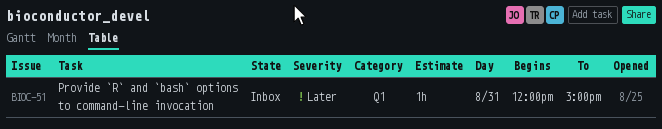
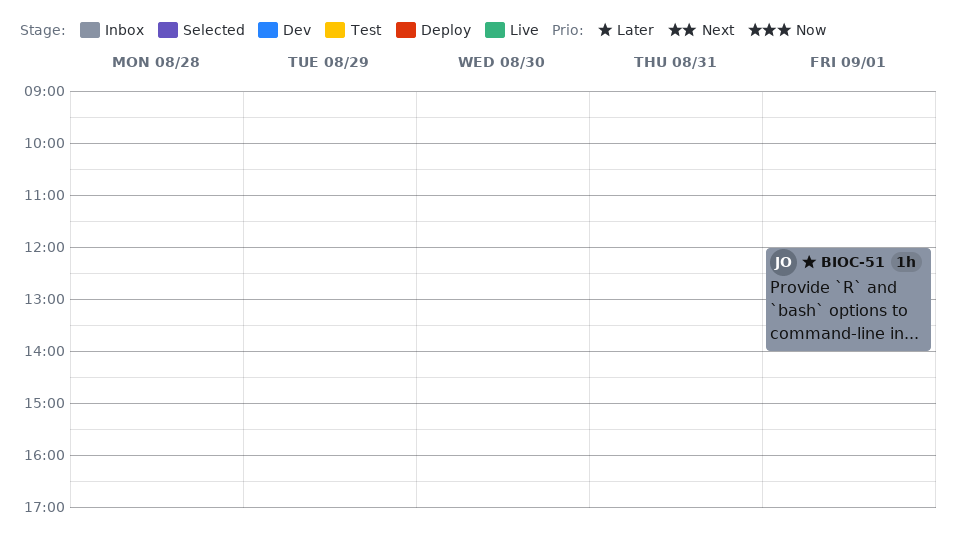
BIOC-51, day: Aug 31 -> Sep 1
BIOC-51, ends: 15:00 -> 14:00

